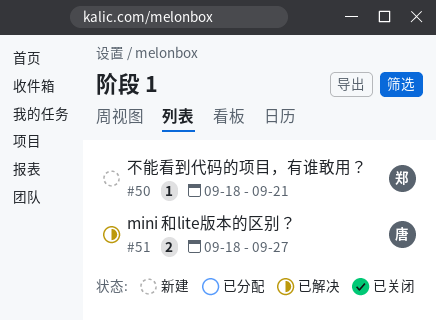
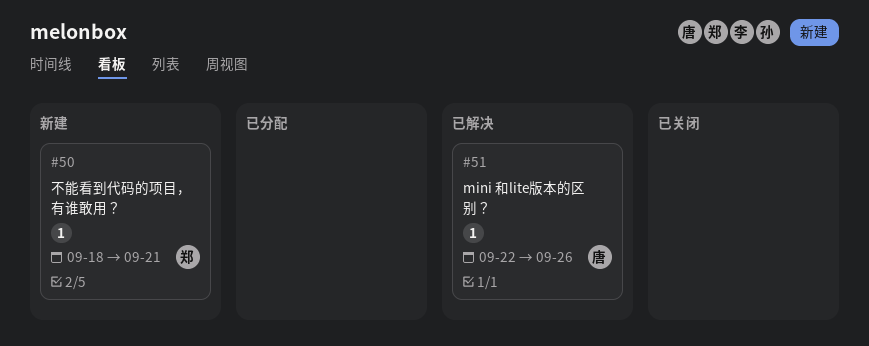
#51, estimate: 2 -> 1
#51, start: Sep 18 -> Sep 22
#51, due: Sep 27 -> Sep 26

